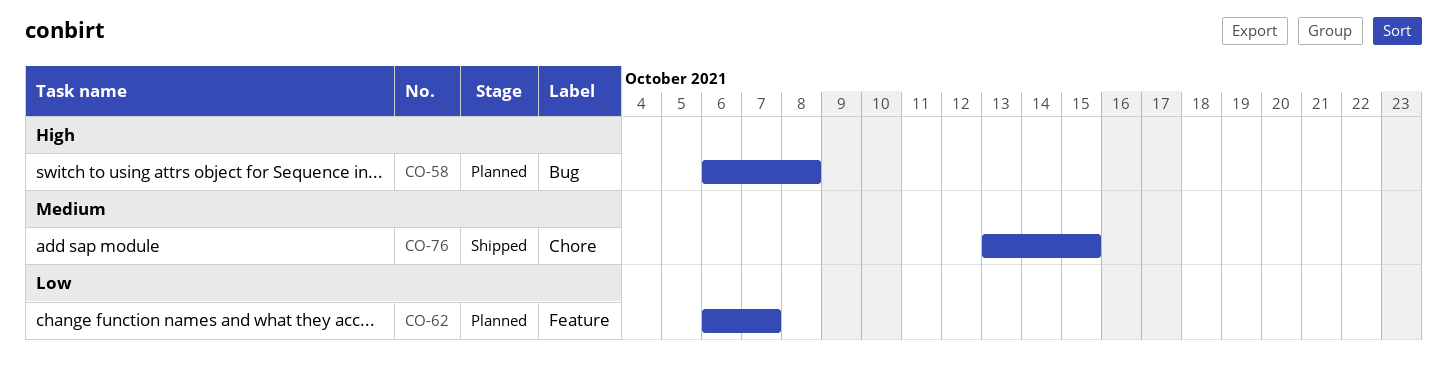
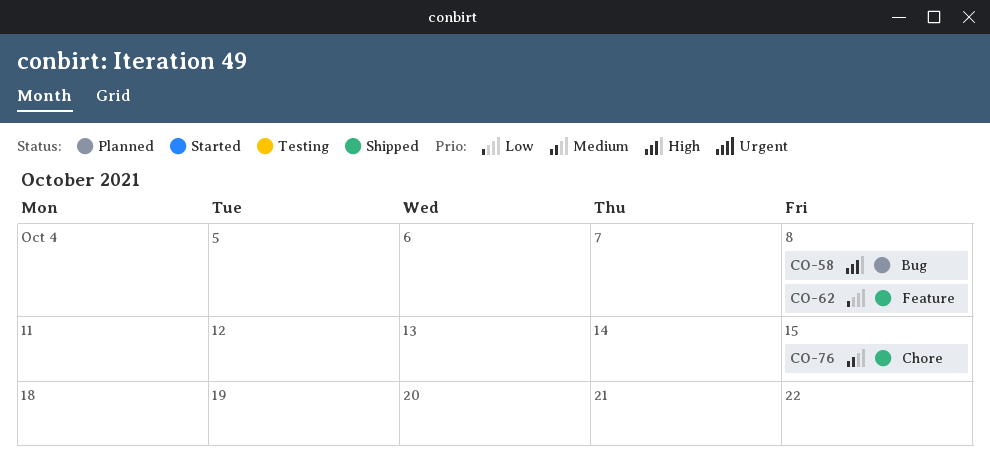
CO-62, status: Planned -> Shipped
CO-62, due: Oct 7 -> Oct 8

